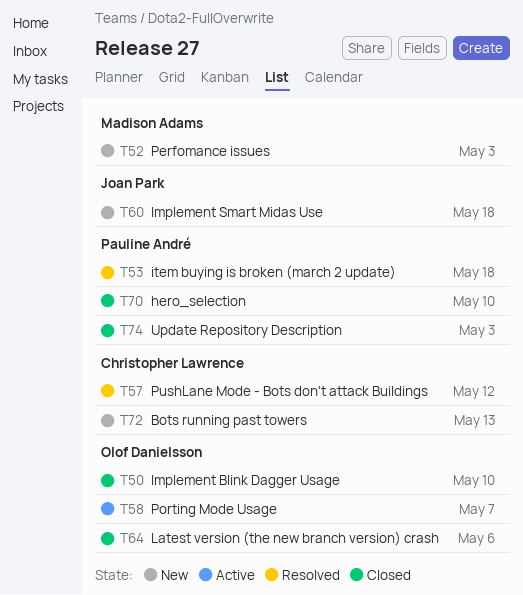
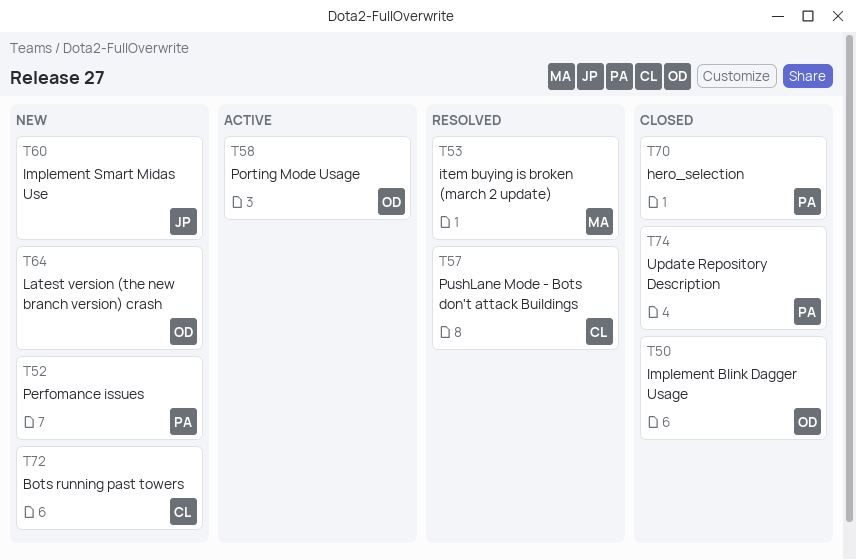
T52, owner: Madison Adams -> Pauline André
T53, owner: Pauline André -> Madison Adams
T64, status: Closed -> New

